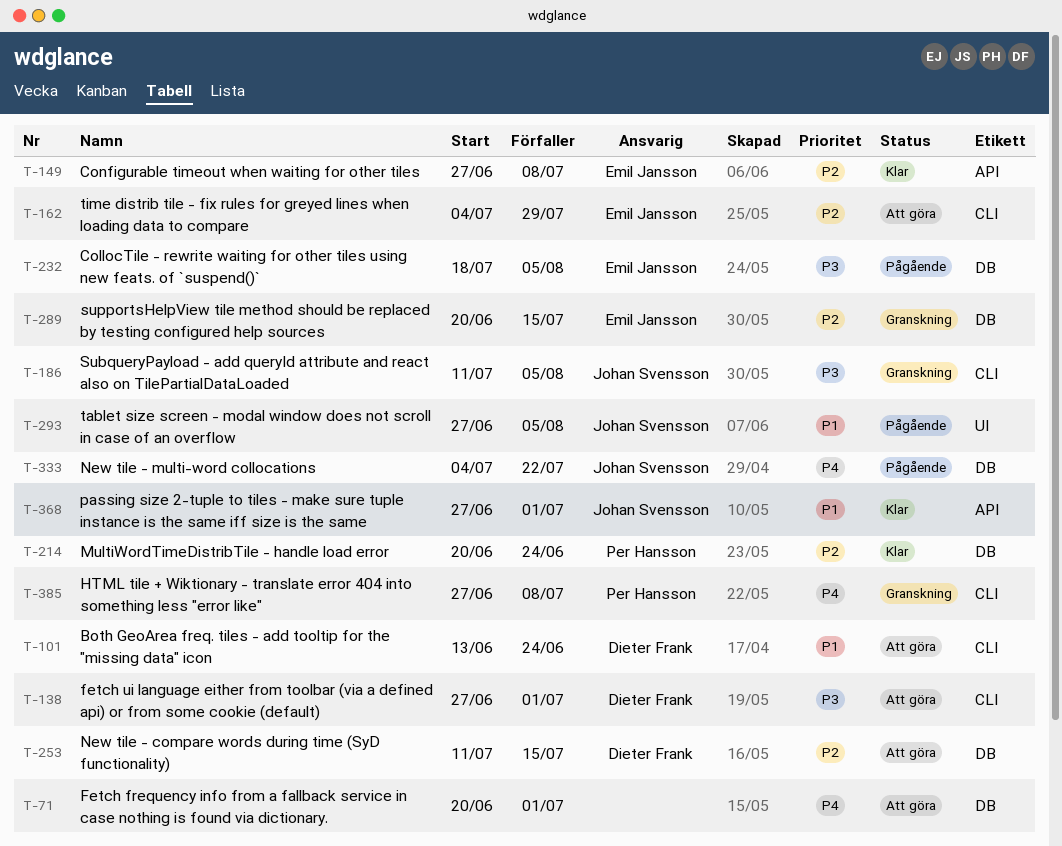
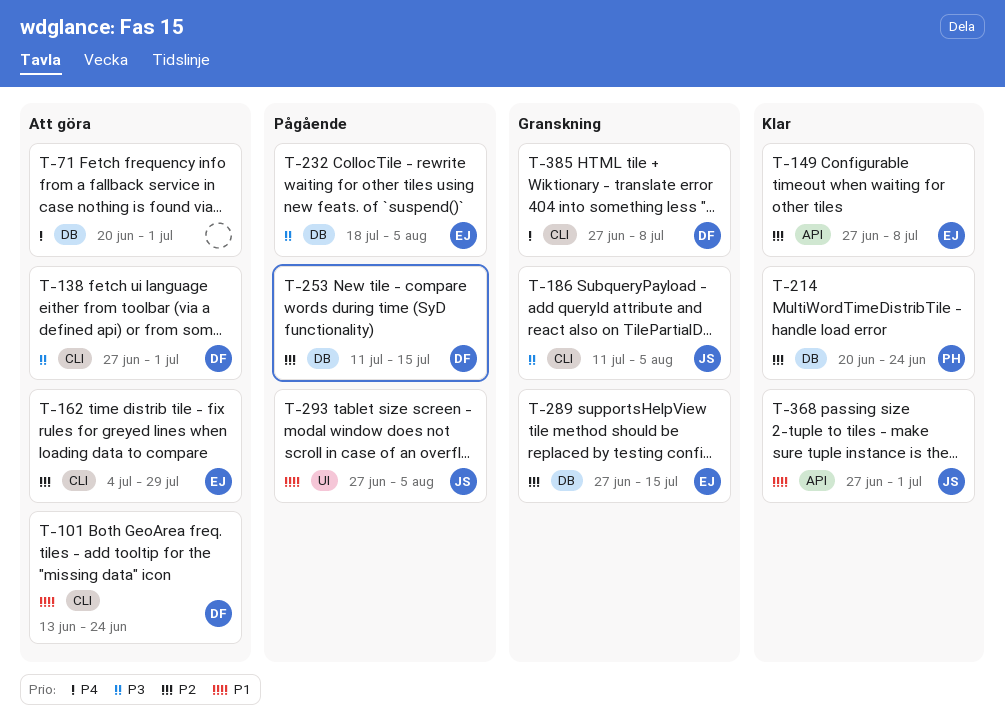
T-253, status: Att göra -> Pågående
T-289, start: Jun 20 -> Jun 27
T-333: present -> none
T-385, owner: Per Hansson -> Dieter Frank

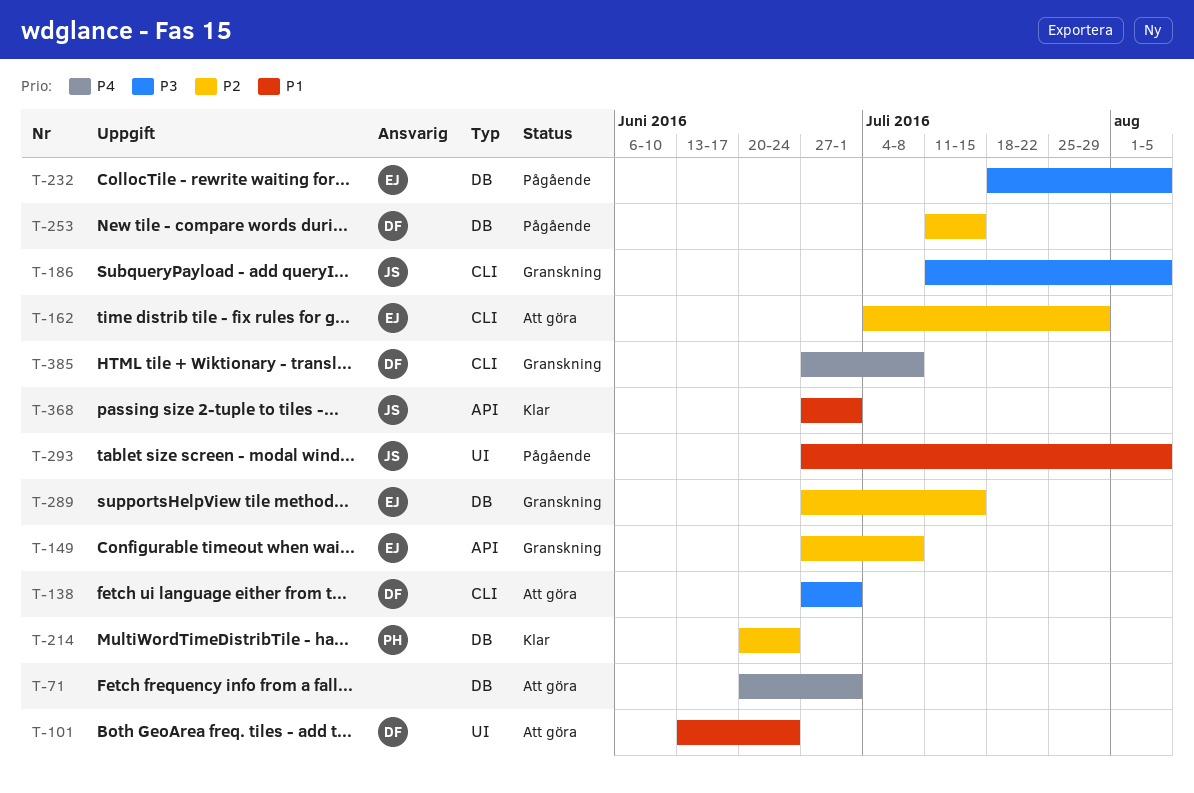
T-101, label: CLI -> UI
T-149, status: Klar -> Granskning

